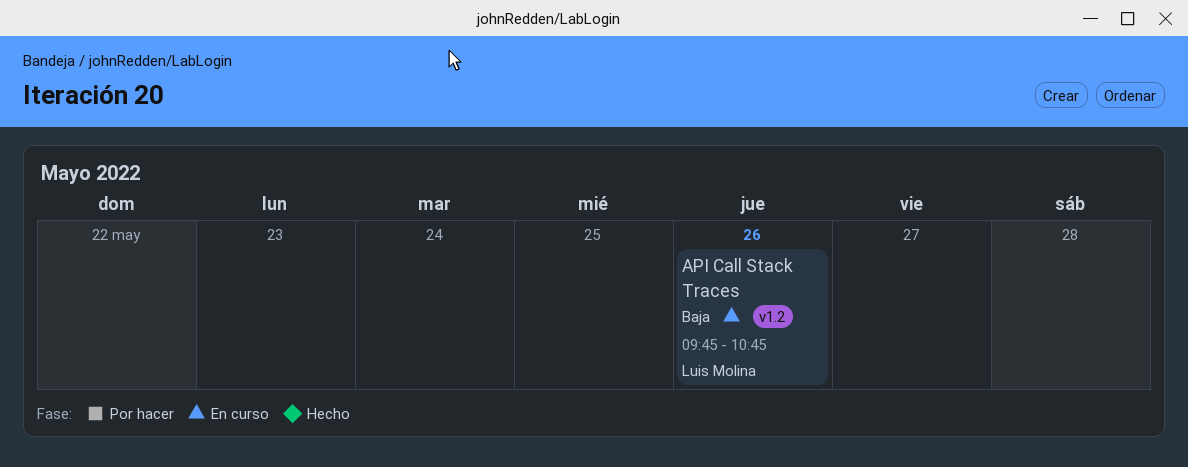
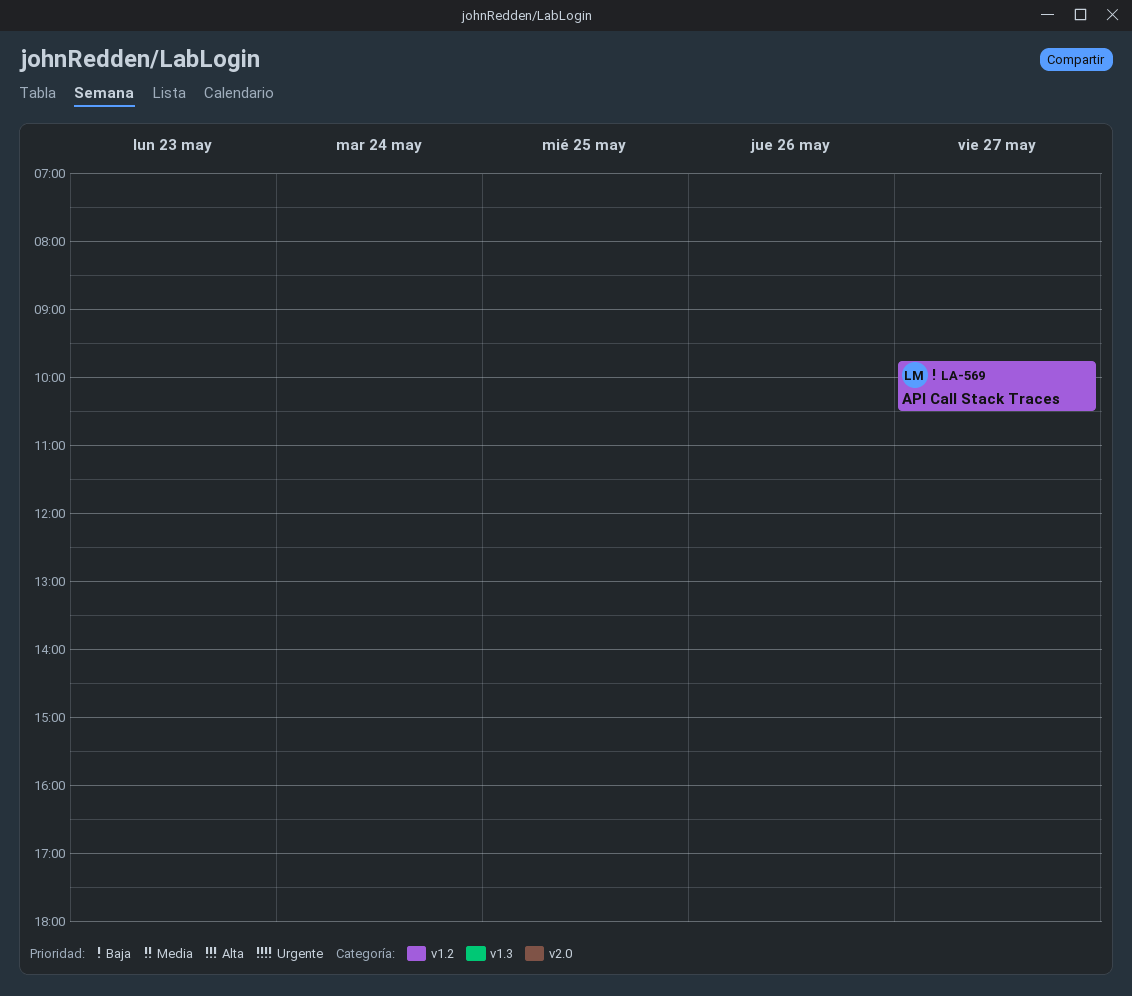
API Call Stack Traces, day: May 26 -> May 27
API Call Stack Traces, ends: 10:45 -> 10:30

